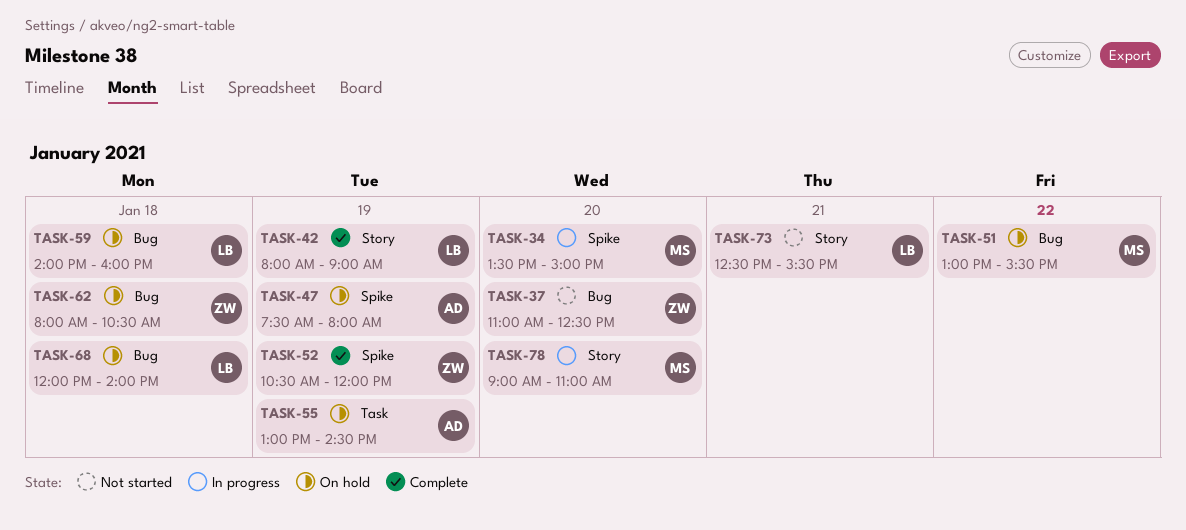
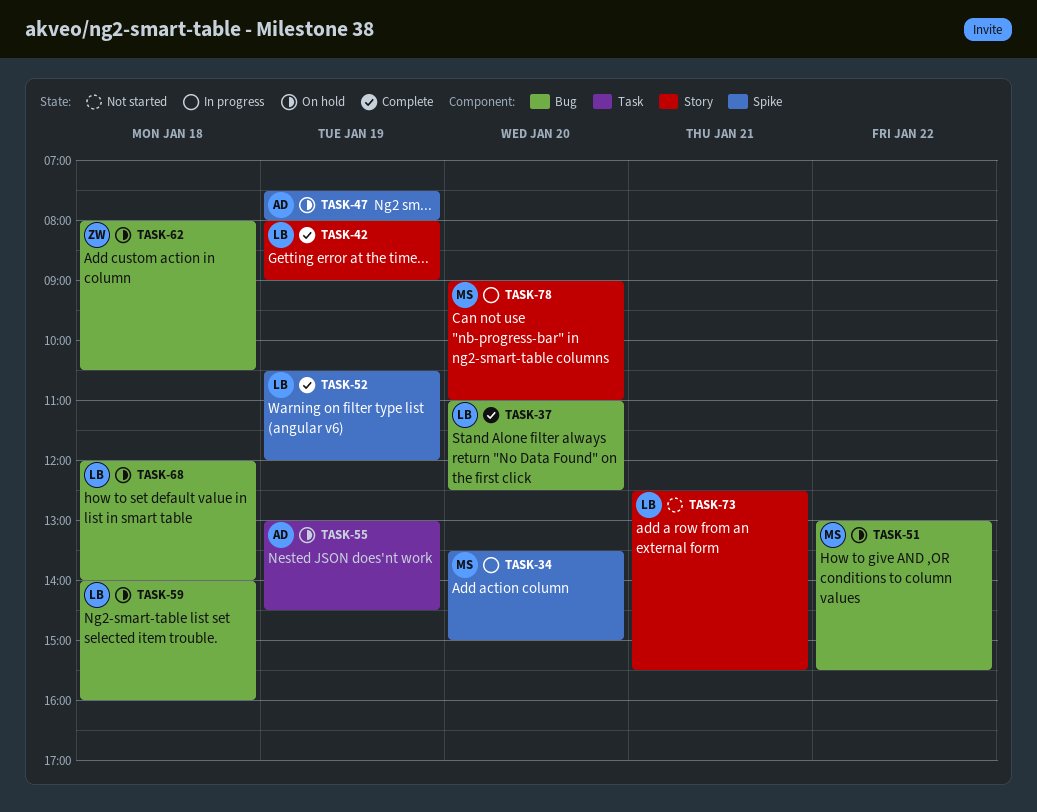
TASK-37, status: Not started -> Complete
TASK-37, owner: ZW -> LB
TASK-52, owner: ZW -> LB

